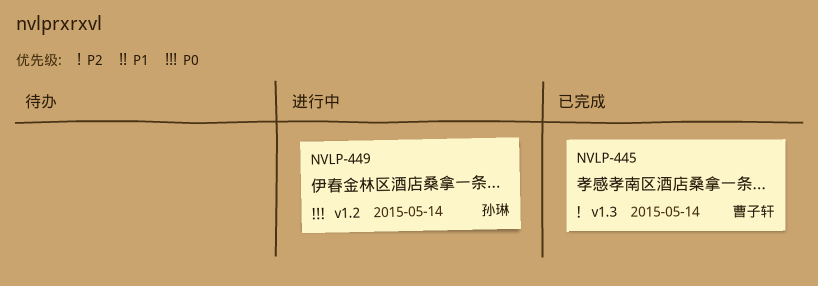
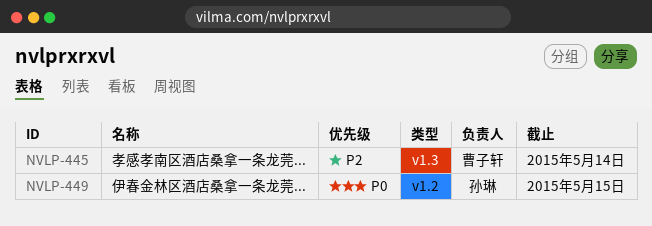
NVLP-449, due: May 14 -> May 15

